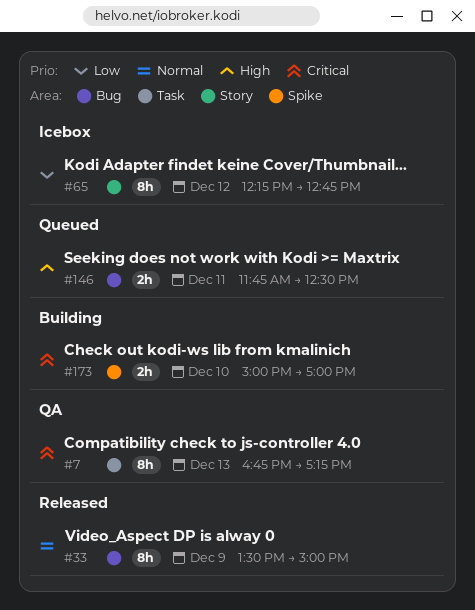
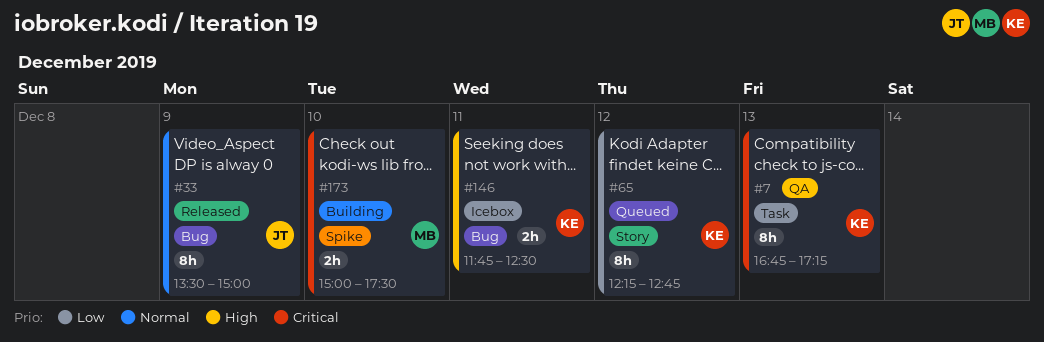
#65, status: Icebox -> Queued
#146, status: Queued -> Icebox
#173, ends: 17:00 -> 17:30

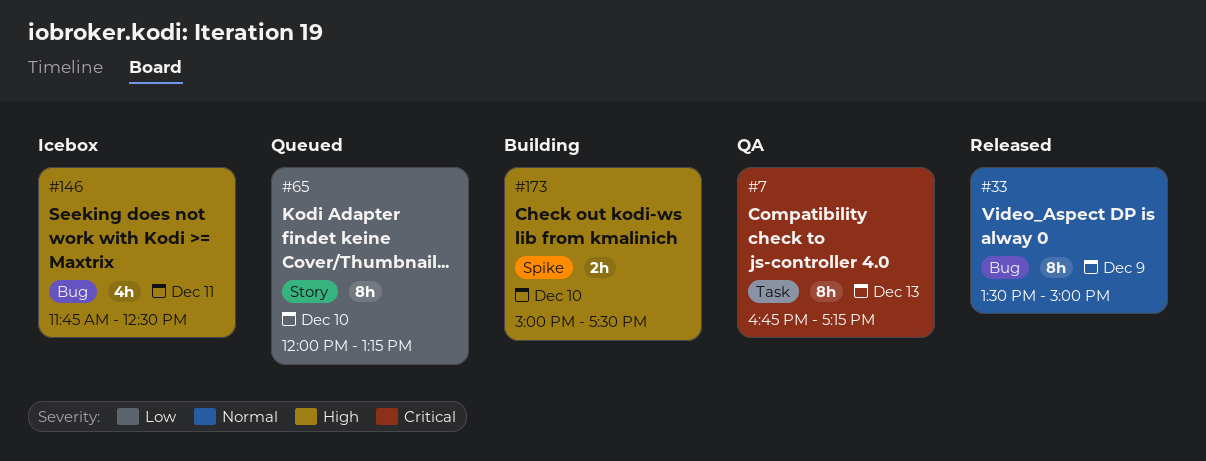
#65, day: Dec 12 -> Dec 10
#65, begins: 12:15 -> 12:00
#65, ends: 12:45 -> 13:15
#146, estimate: 2h -> 4h
#173, priority: Critical -> High

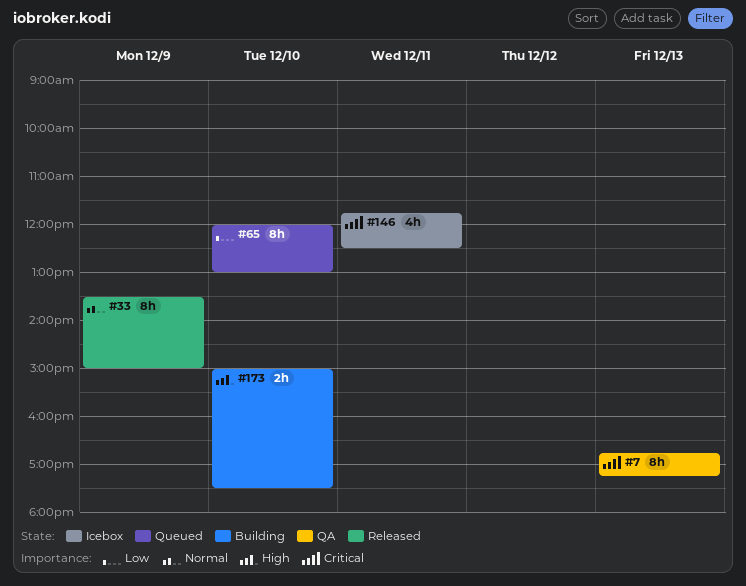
#65, ends: 13:15 -> 13:00
#146, priority: High -> Critical

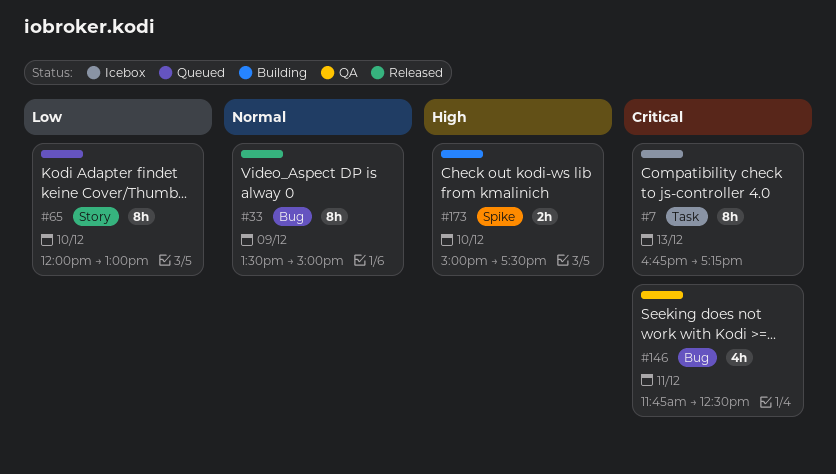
#7, status: QA -> Icebox
#146, status: Icebox -> QA

